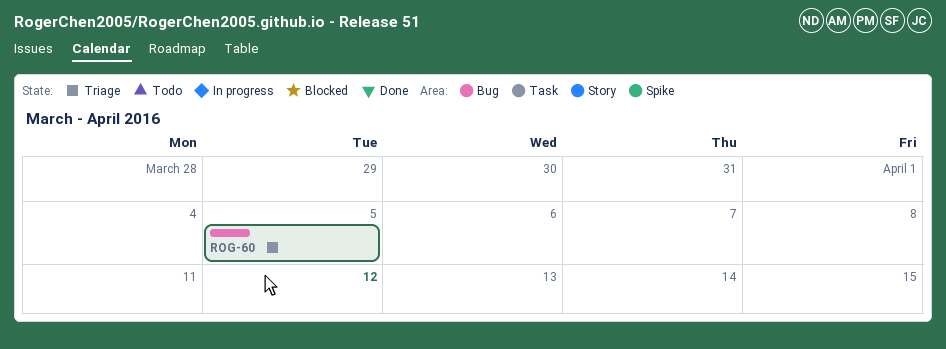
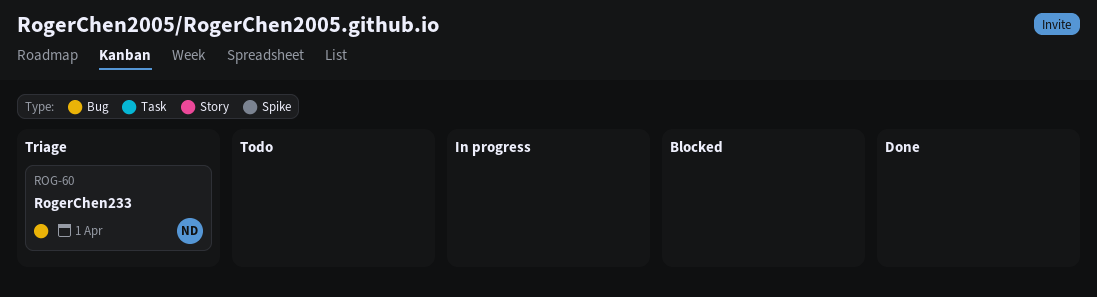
ROG-60, due: Apr 5 -> Apr 1

